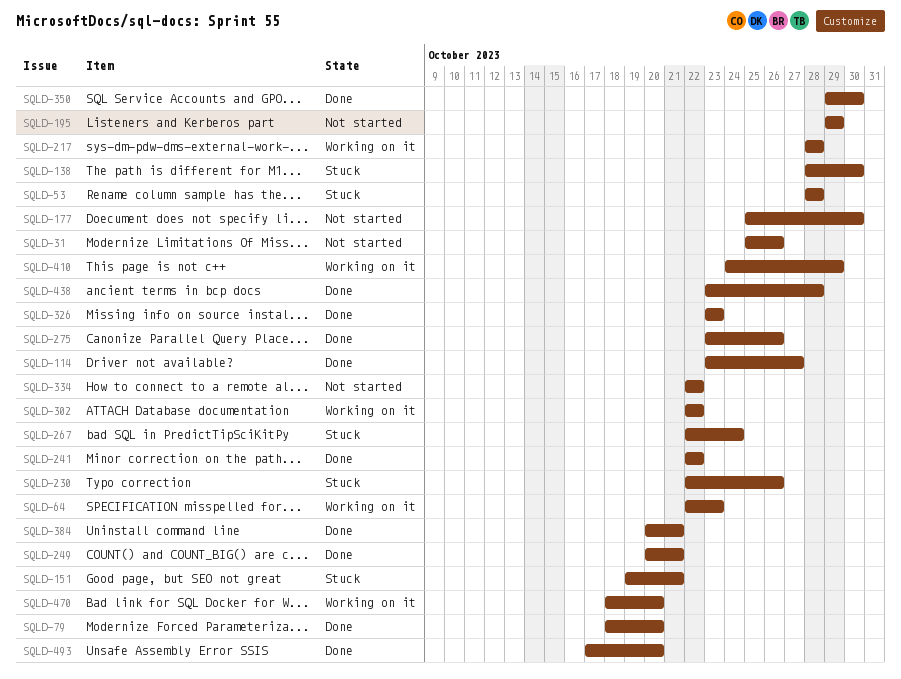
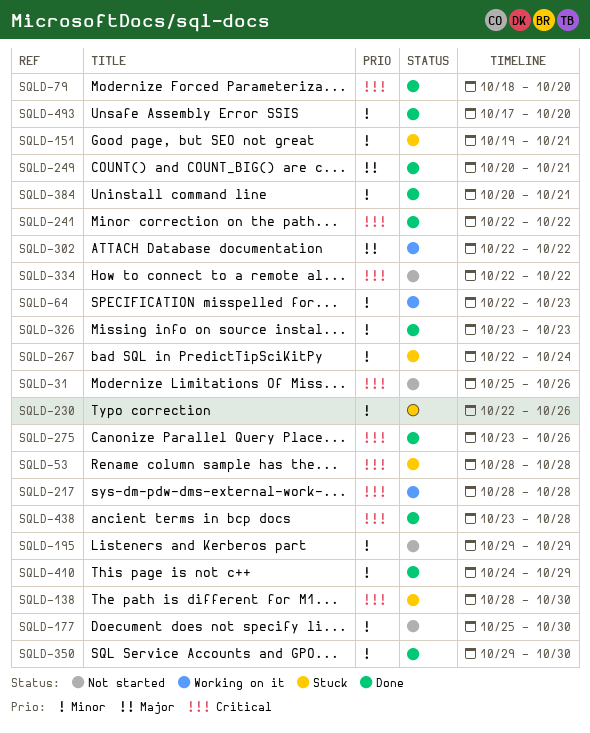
SQLD-114: present -> none
SQLD-410, status: Working on it -> Done
SQLD-470: present -> none

